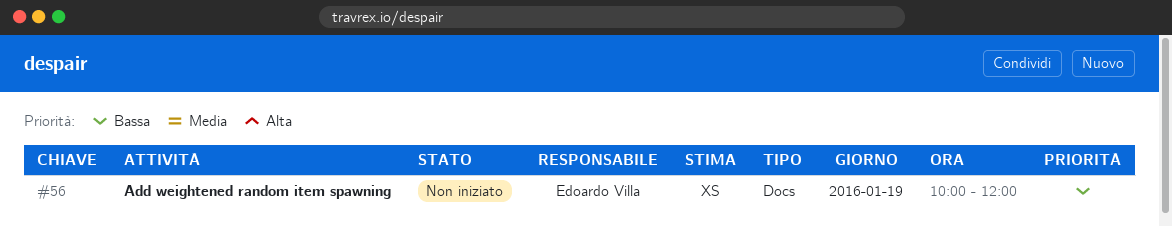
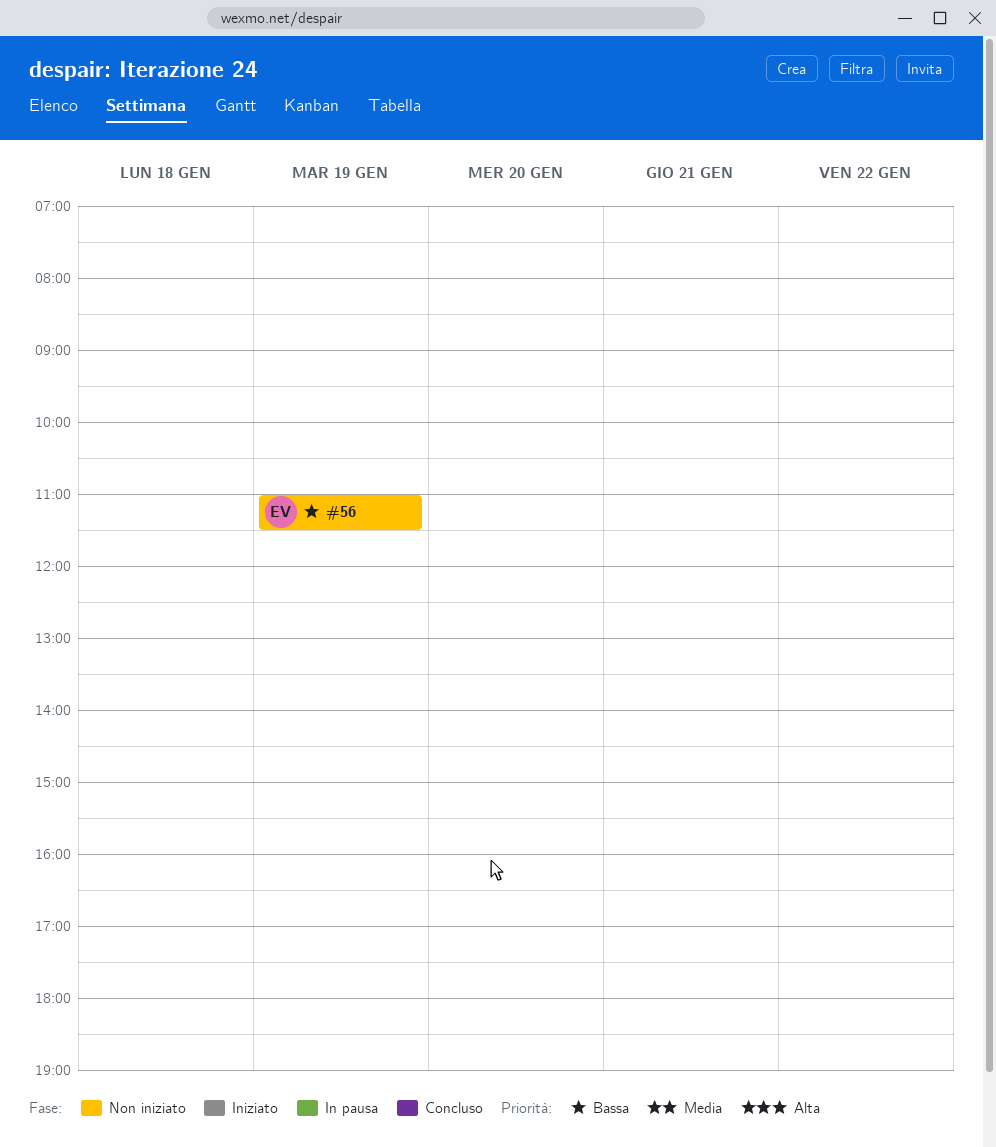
#56, begins: 10:00 -> 11:00
#56, ends: 12:00 -> 11:30

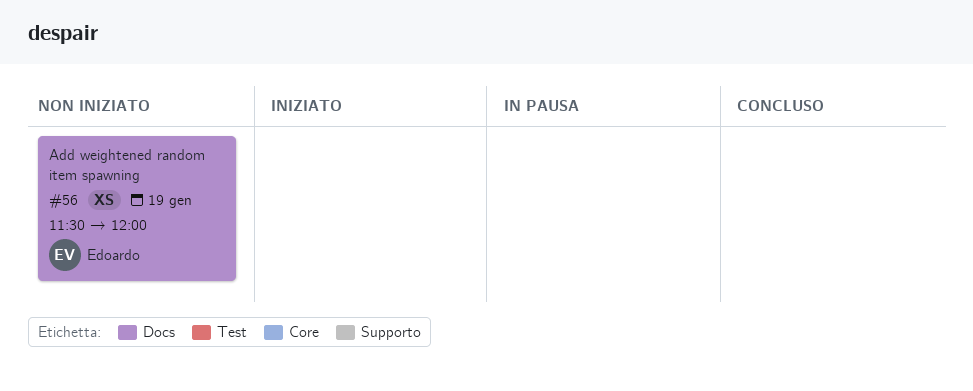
#56, begins: 11:00 -> 11:30
#56, ends: 11:30 -> 12:00

